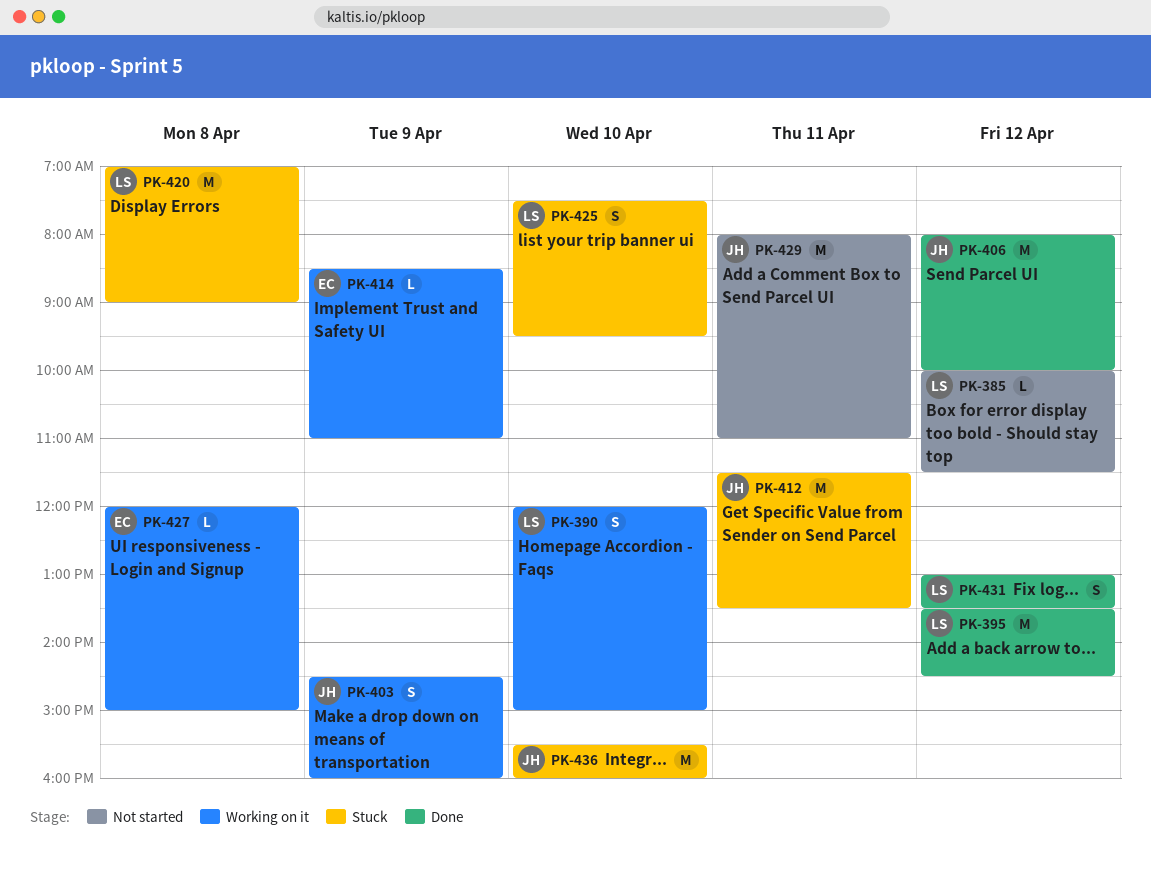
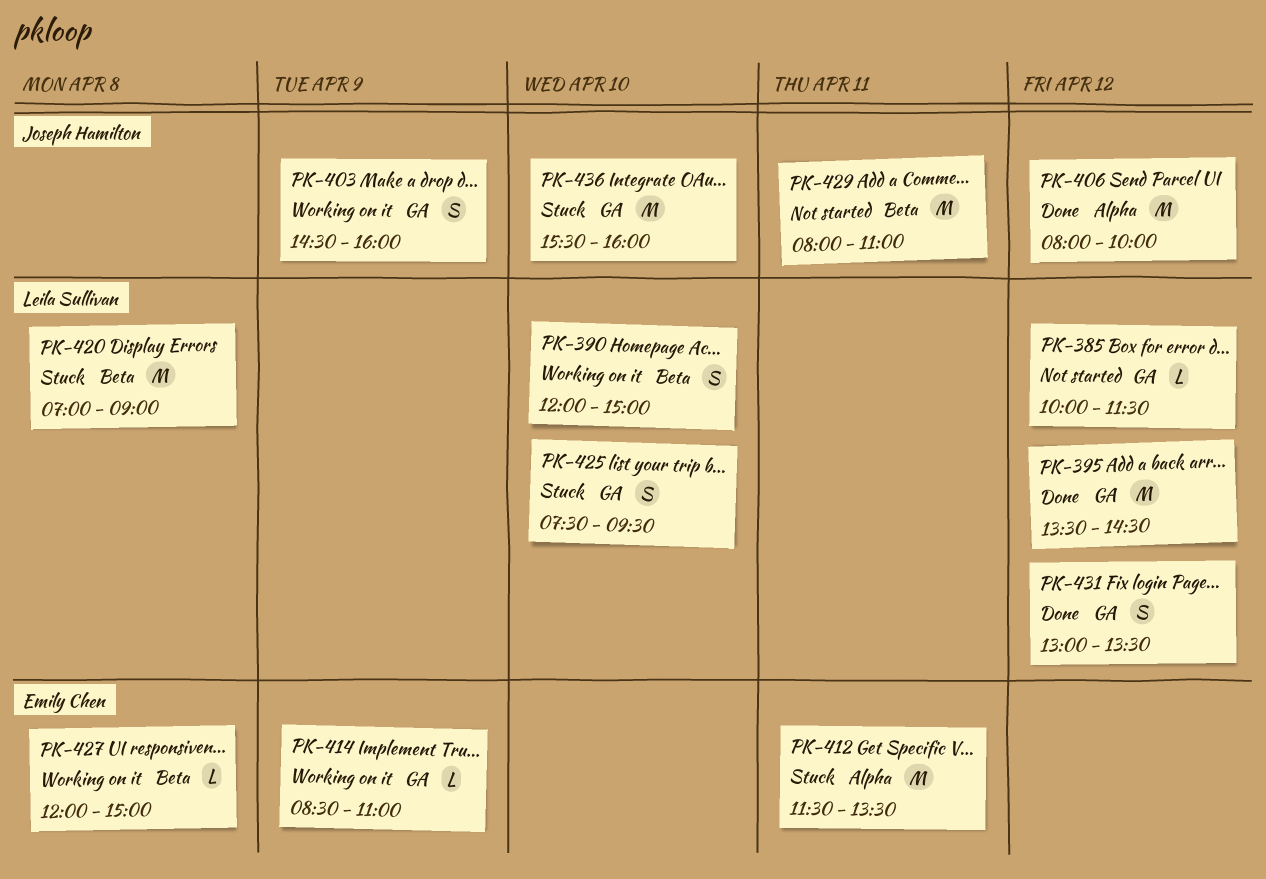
PK-412, owner: Joseph Hamilton -> Emily Chen

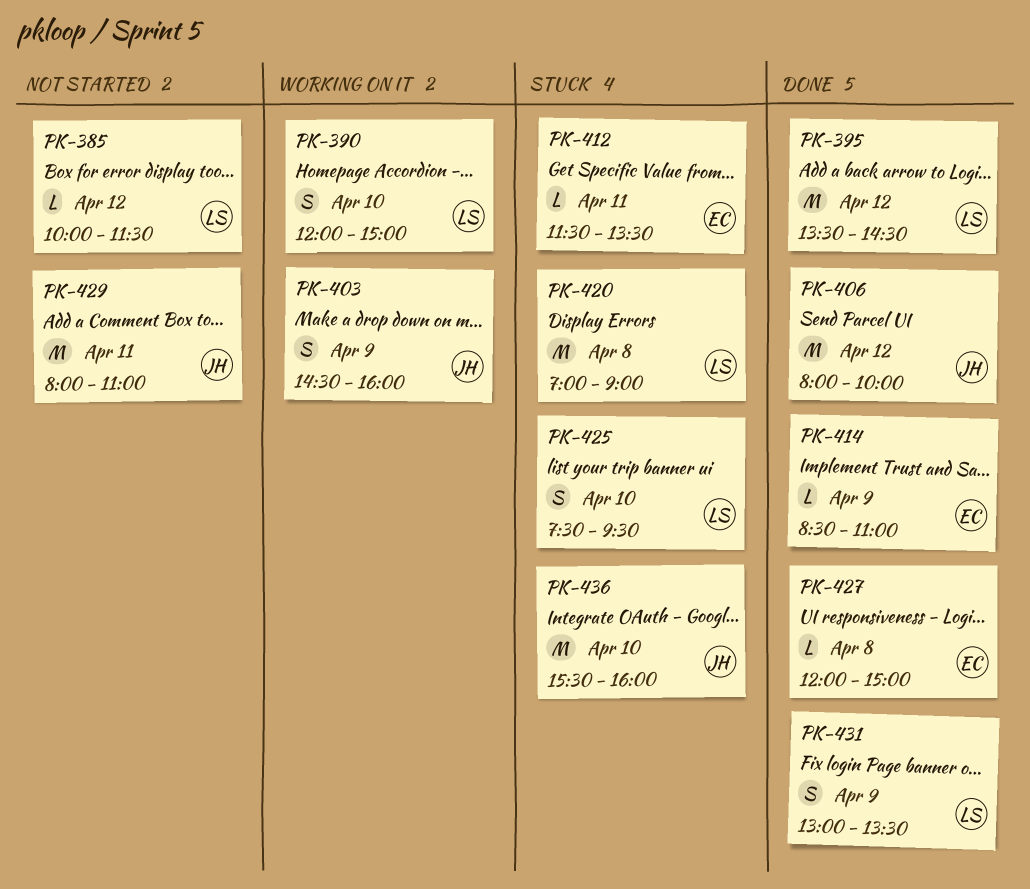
PK-412, estimate: M -> L
PK-414, status: Working on it -> Done
PK-427, status: Working on it -> Done
PK-431, day: Apr 12 -> Apr 9

